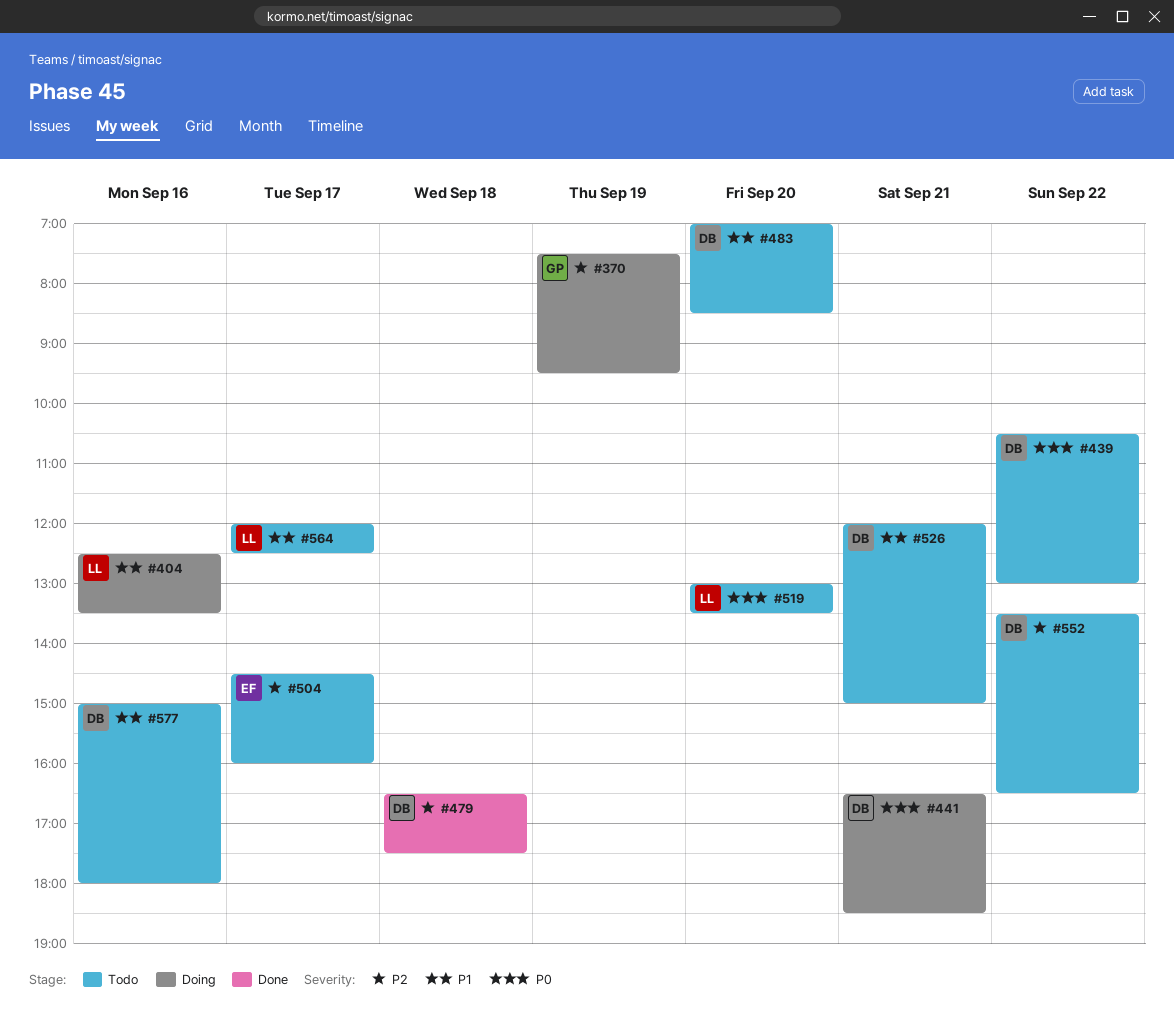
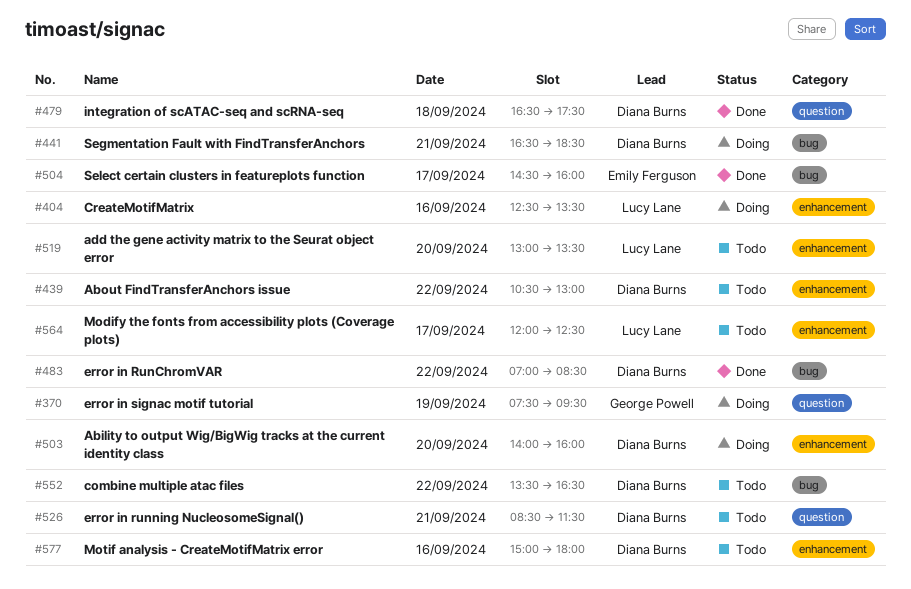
#483, status: Todo -> Done
#483, day: Sep 20 -> Sep 22
#503: none -> present
#504, status: Todo -> Done
#526, begins: 12:00 -> 08:30
#526, ends: 15:00 -> 11:30

